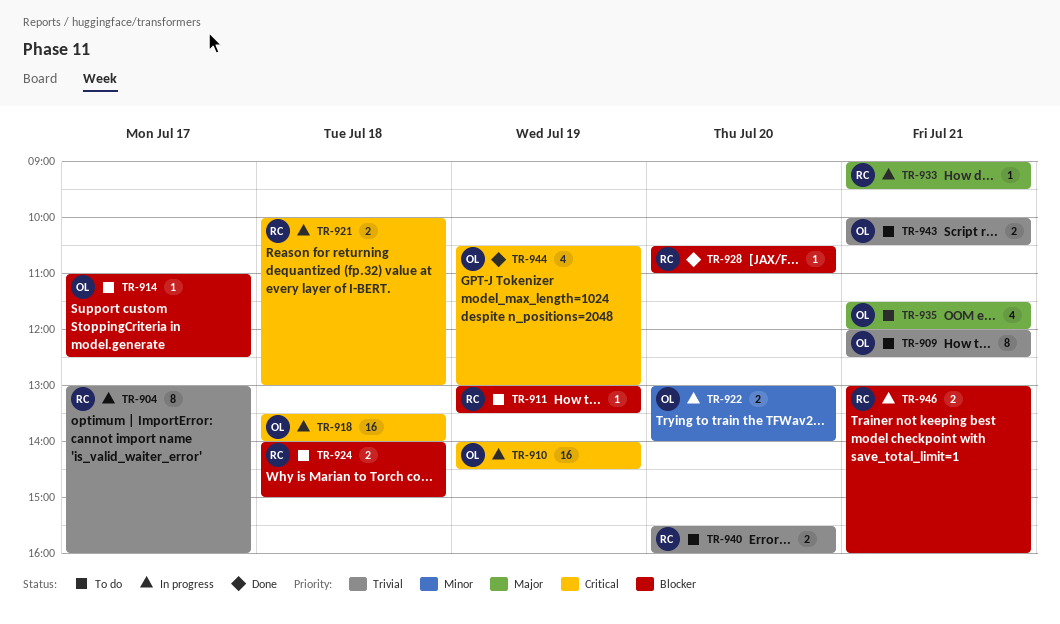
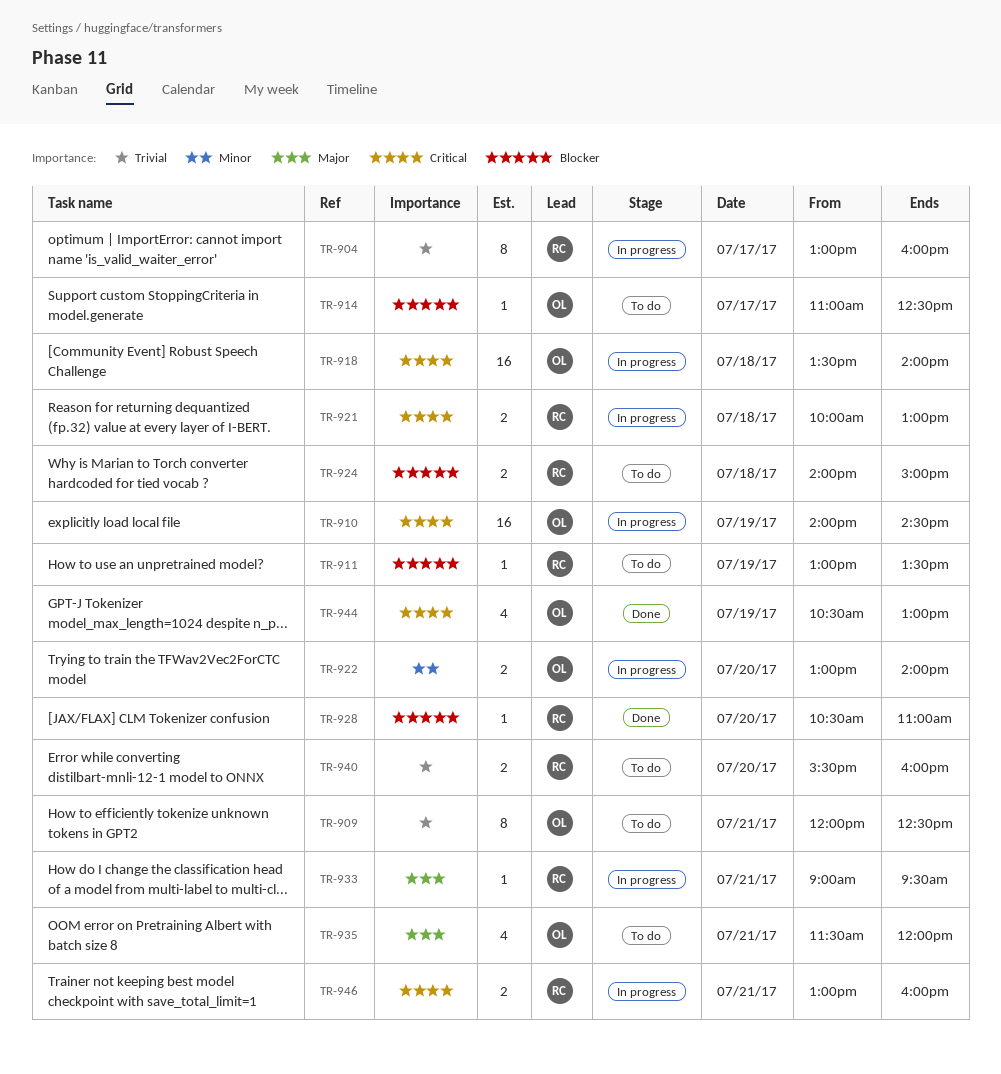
TR-943: present -> none
TR-946, priority: Blocker -> Critical

